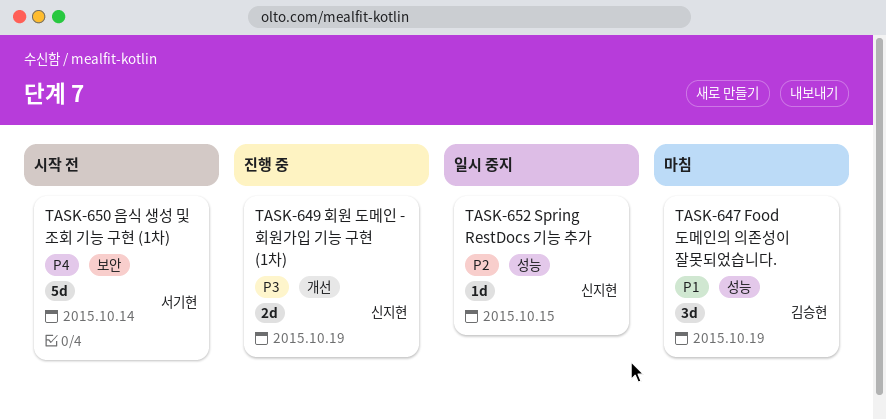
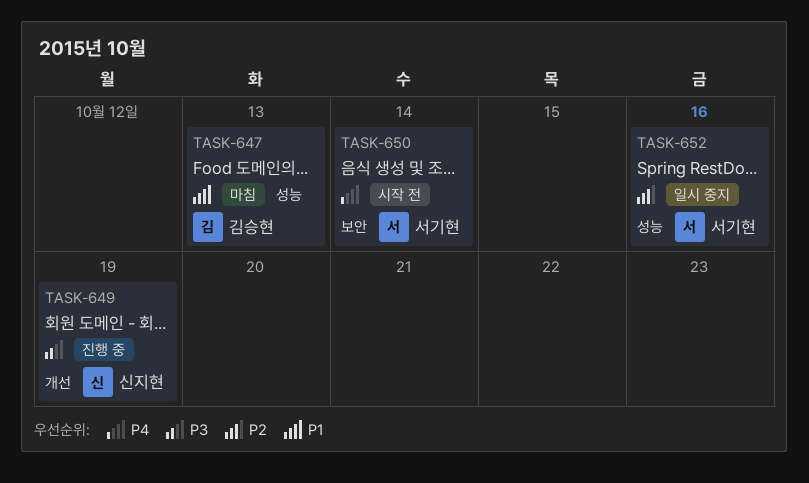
TASK-647, due: Oct 19 -> Oct 13
TASK-652, owner: 신지현 -> 서기현
TASK-652, due: Oct 15 -> Oct 16

